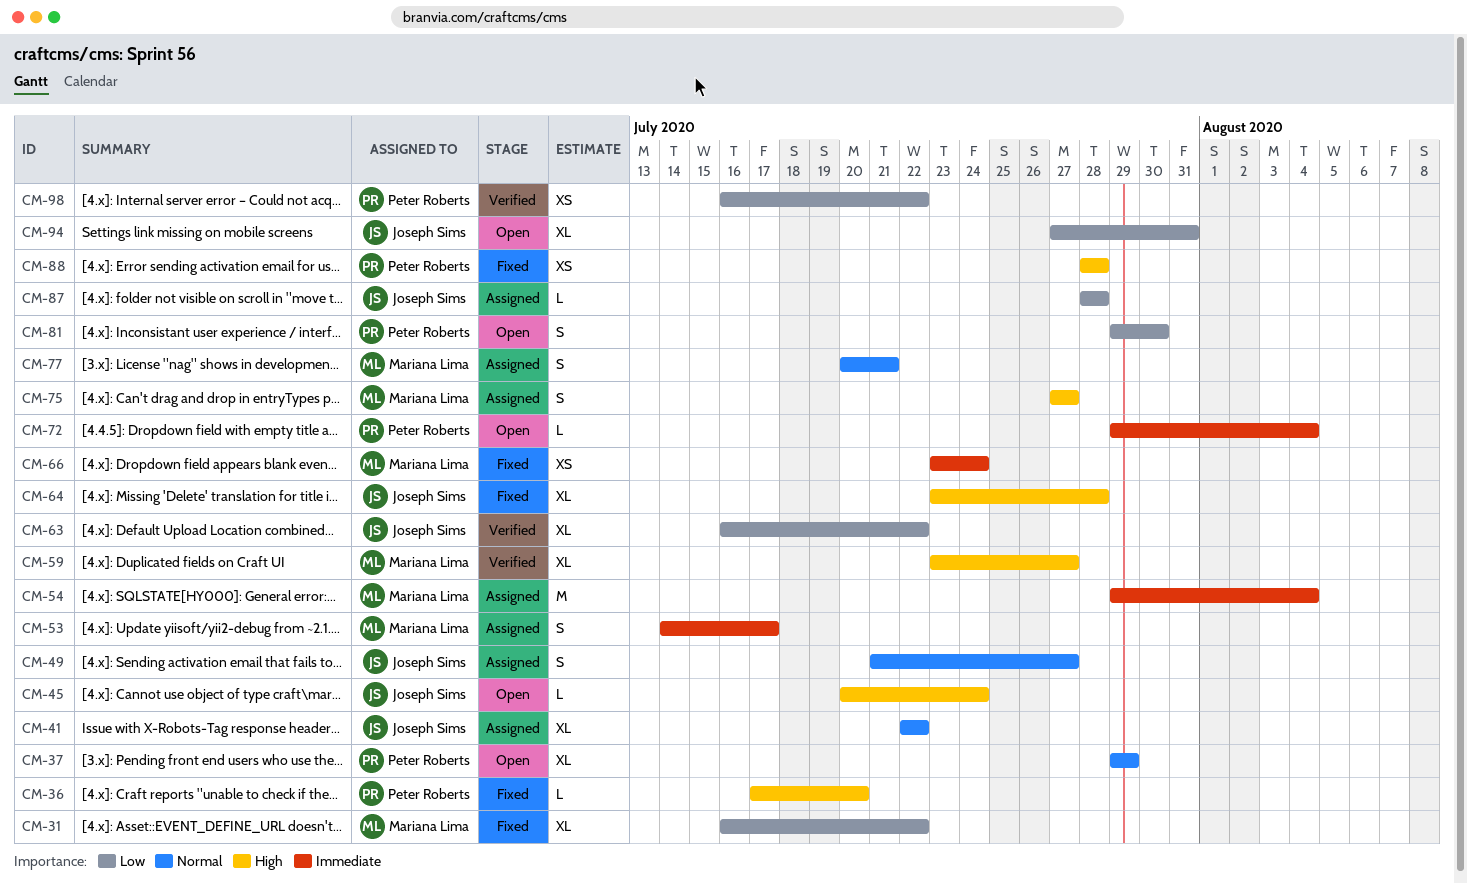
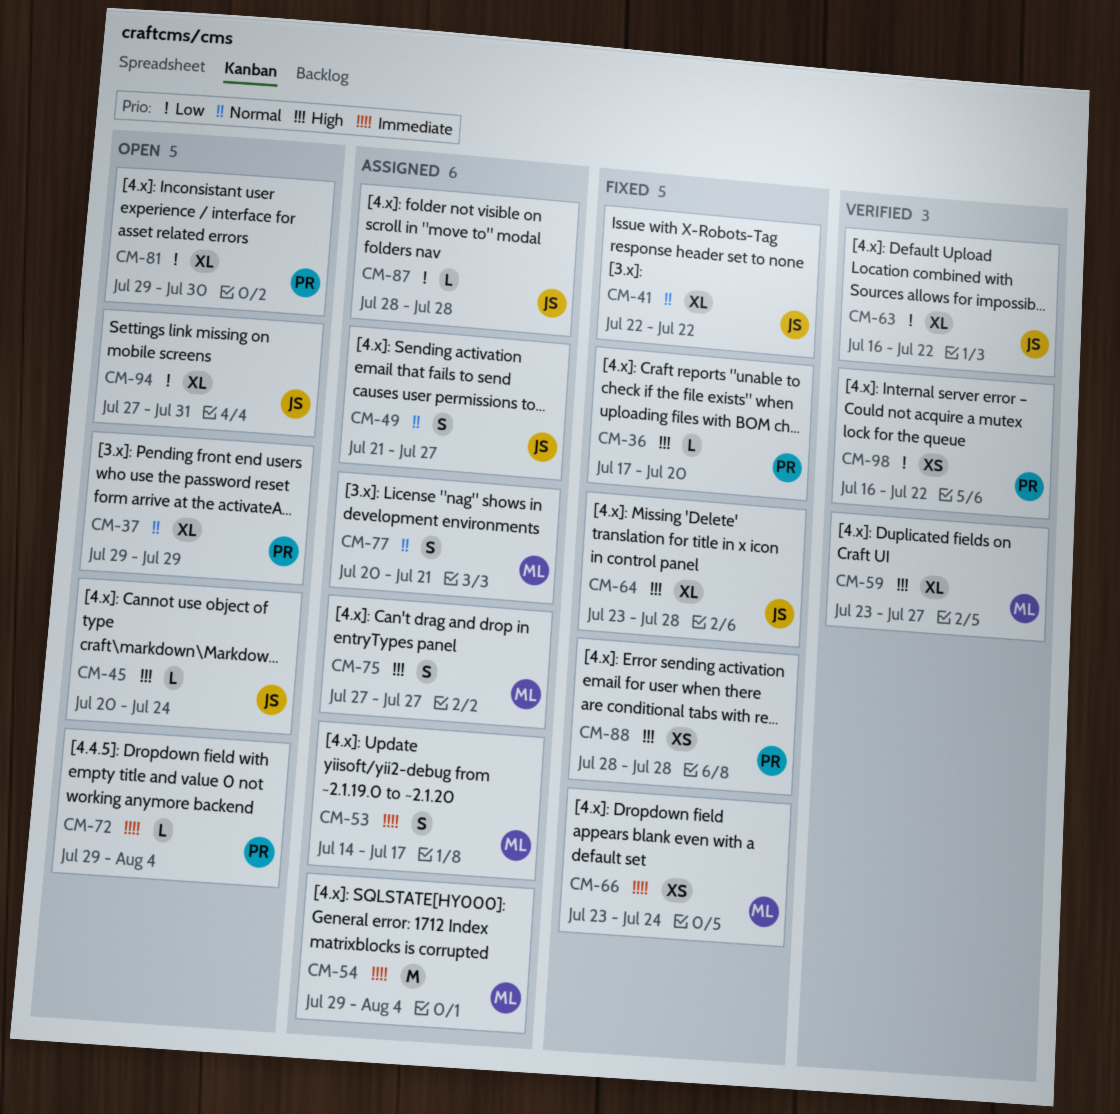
CM-31: present -> none
CM-41, status: Assigned -> Fixed
CM-81, estimate: S -> XL

